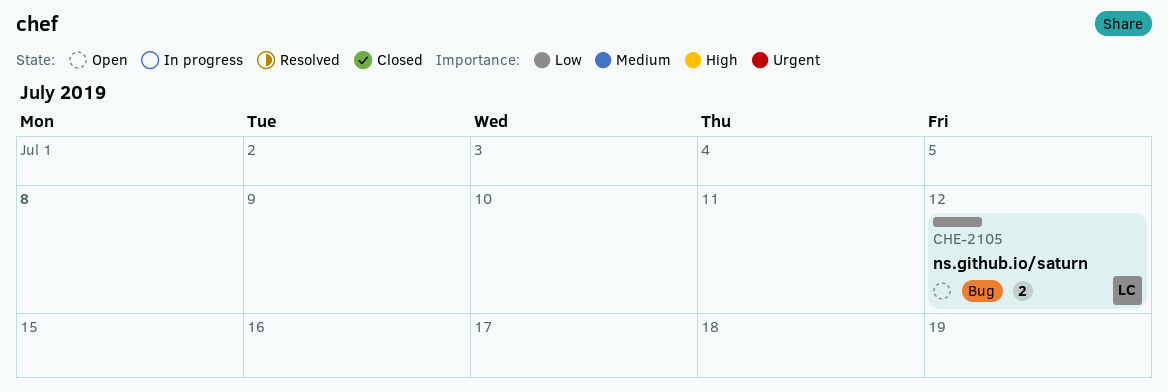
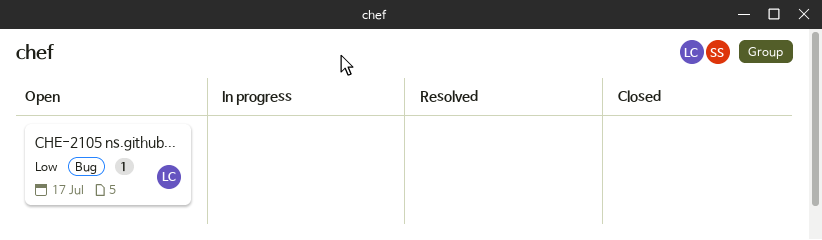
CHE-2105, estimate: 2 -> 1
CHE-2105, due: Jul 12 -> Jul 17

